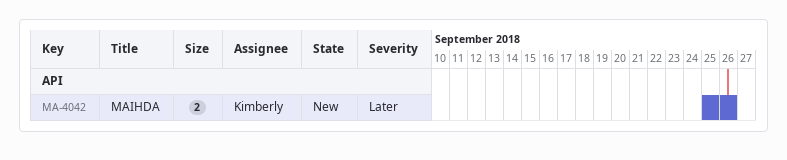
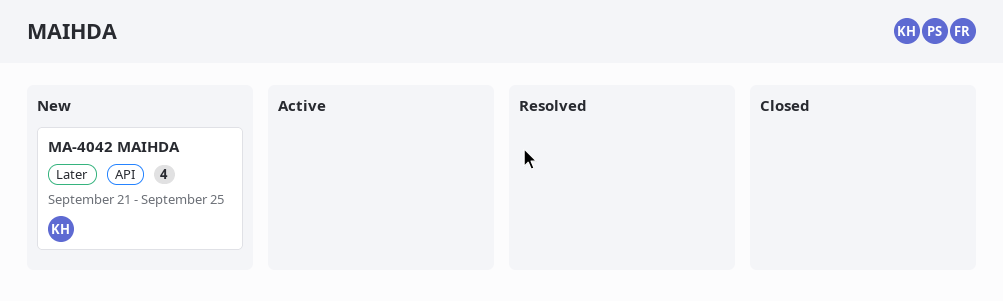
MA-4042, estimate: 2 -> 4
MA-4042, start: Sep 25 -> Sep 21
MA-4042, due: Sep 26 -> Sep 25

